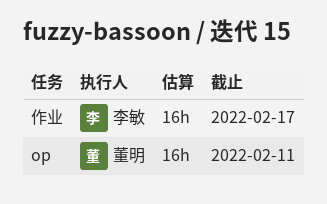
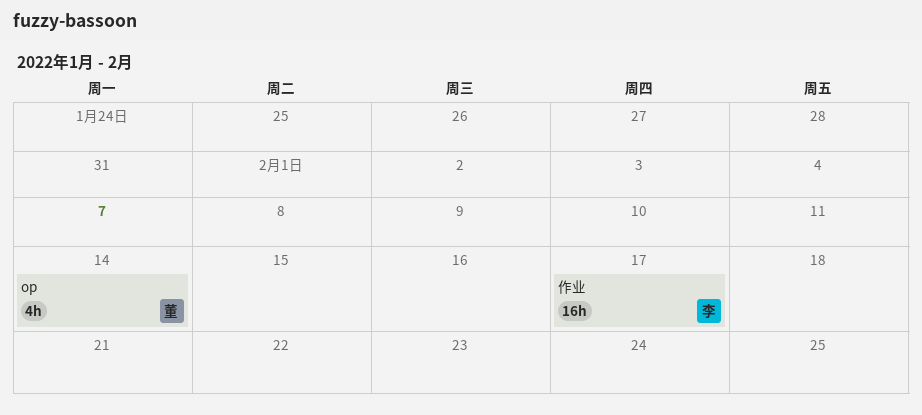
op, estimate: 16h -> 4h
op, due: Feb 11 -> Feb 14

